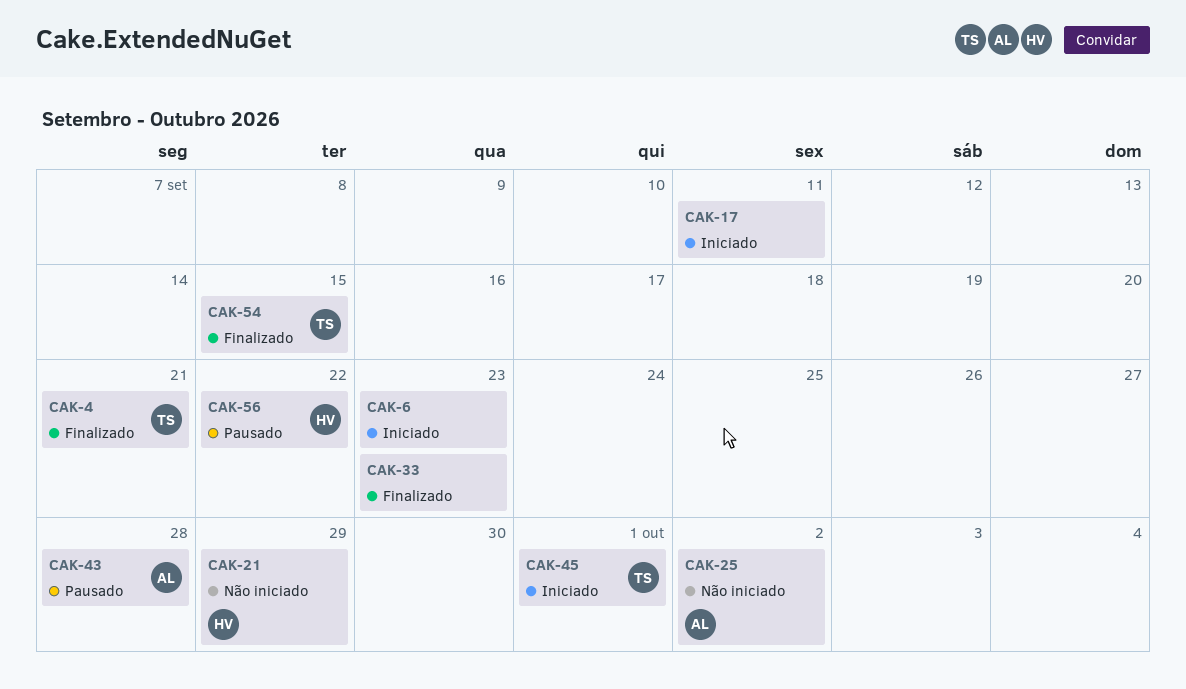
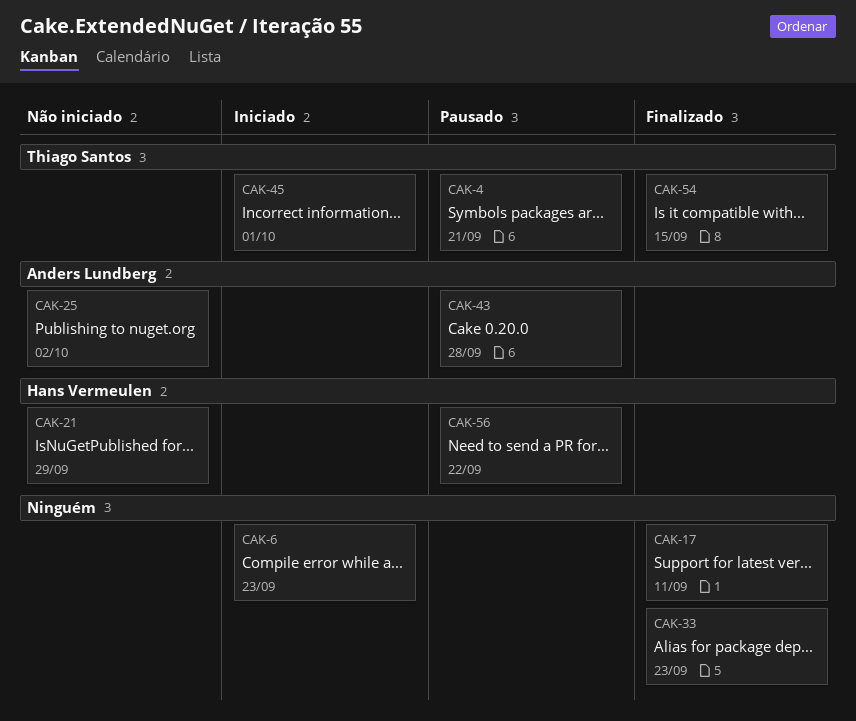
CAK-4, status: Finalizado -> Pausado
CAK-17, status: Iniciado -> Finalizado

